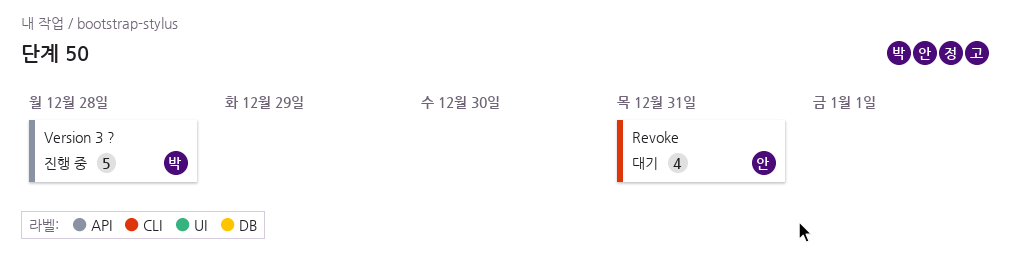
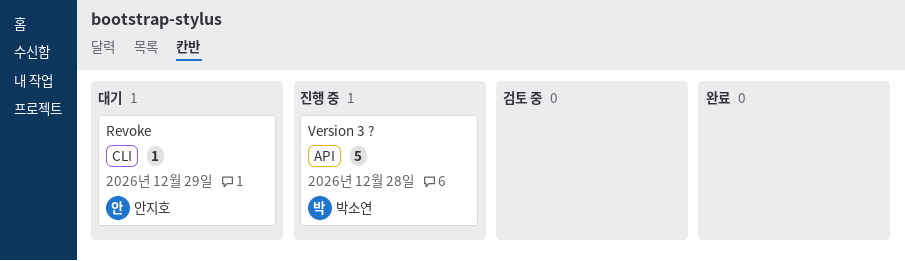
Revoke, estimate: 4 -> 1
Revoke, due: Dec 31 -> Dec 29

